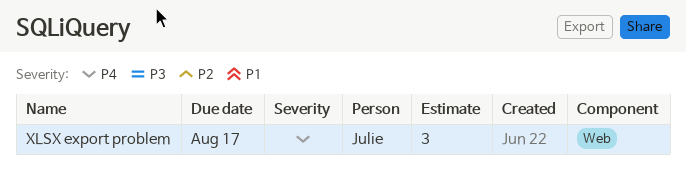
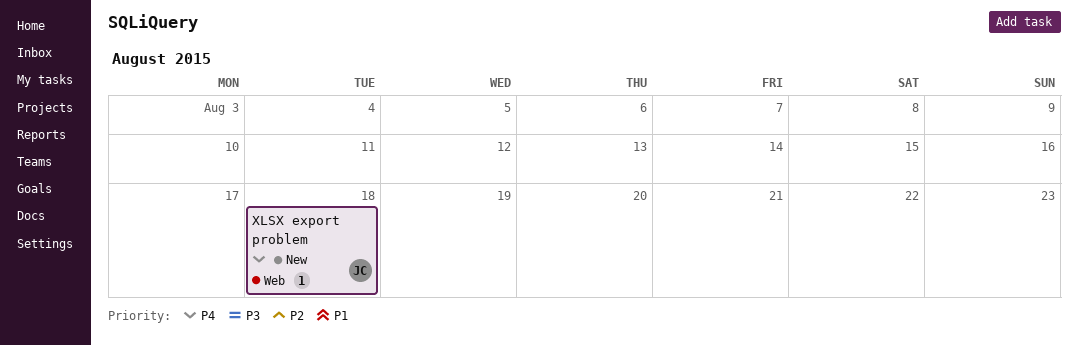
XLSX export problem, estimate: 3 -> 1
XLSX export problem, due: Aug 17 -> Aug 18

